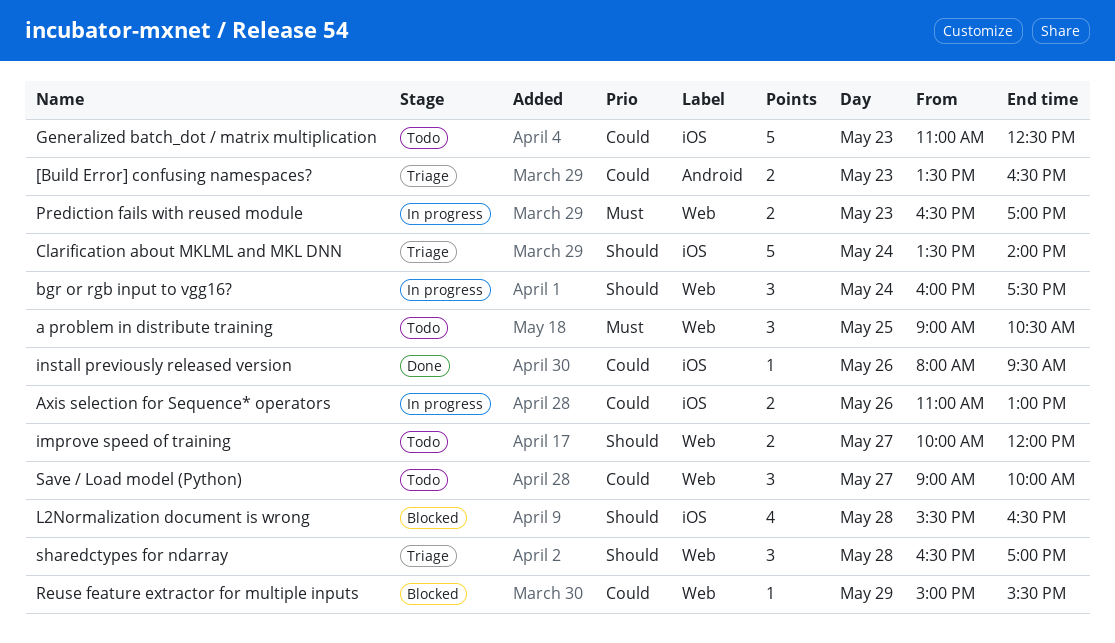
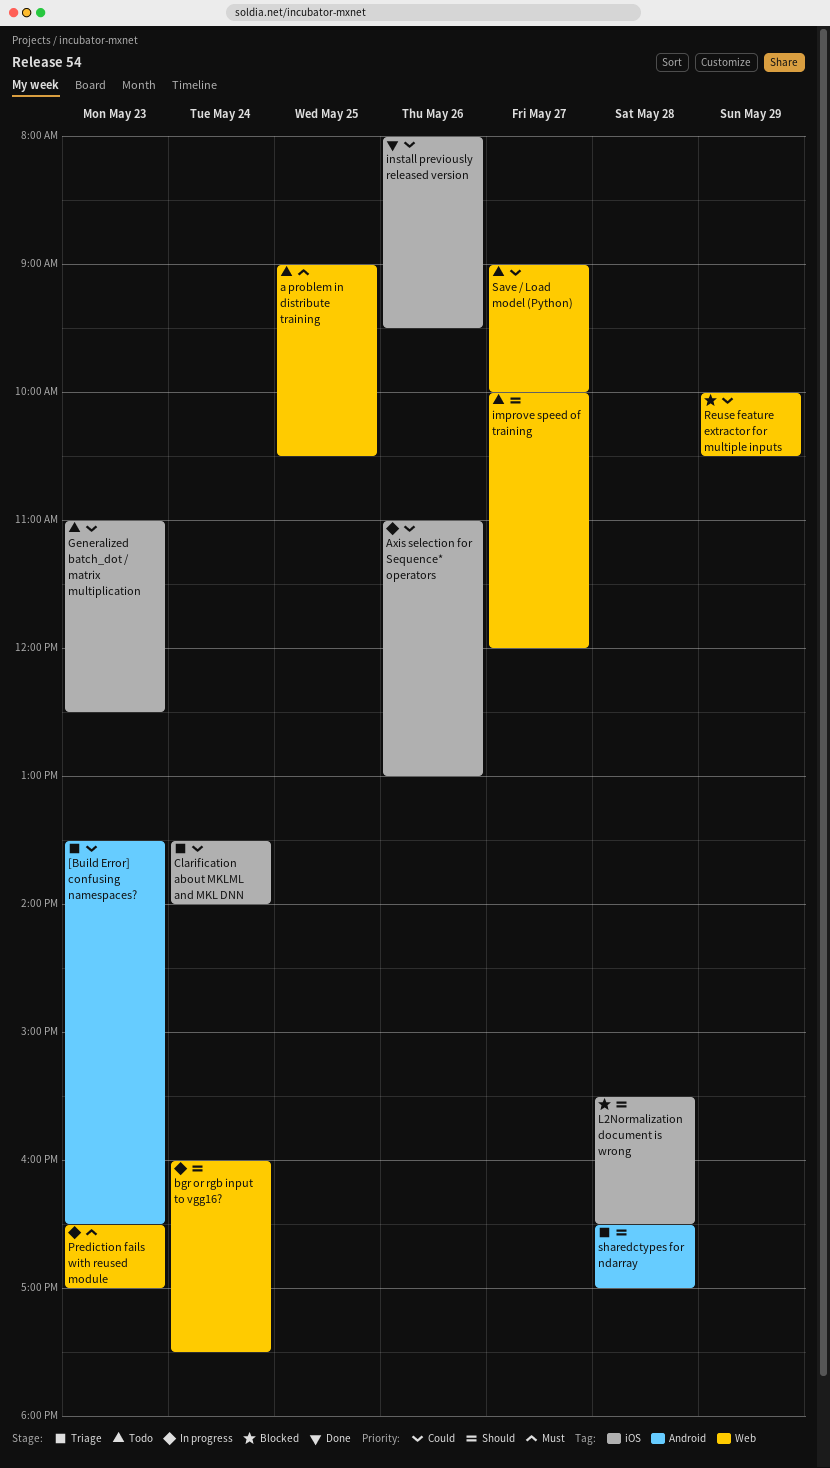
Clarification about MKLML and MKL DNN, priority: Should -> Could
Reuse feature extractor for multiple inputs, begins: 15:00 -> 10:00
Reuse feature extractor for multiple inputs, ends: 15:30 -> 10:30
sharedctypes for ndarray, label: Web -> Android

